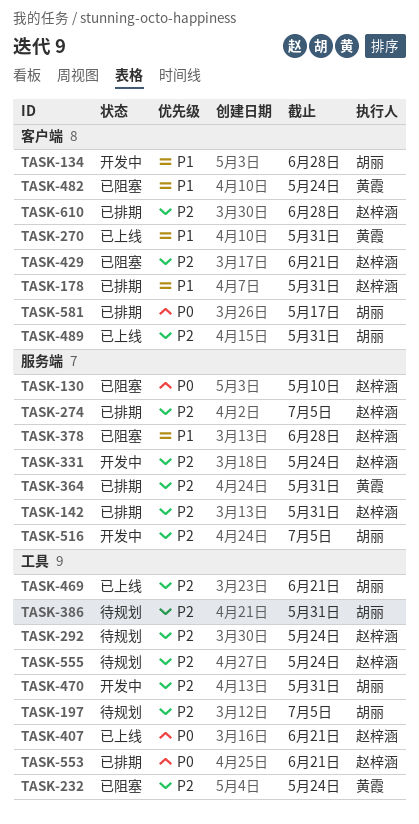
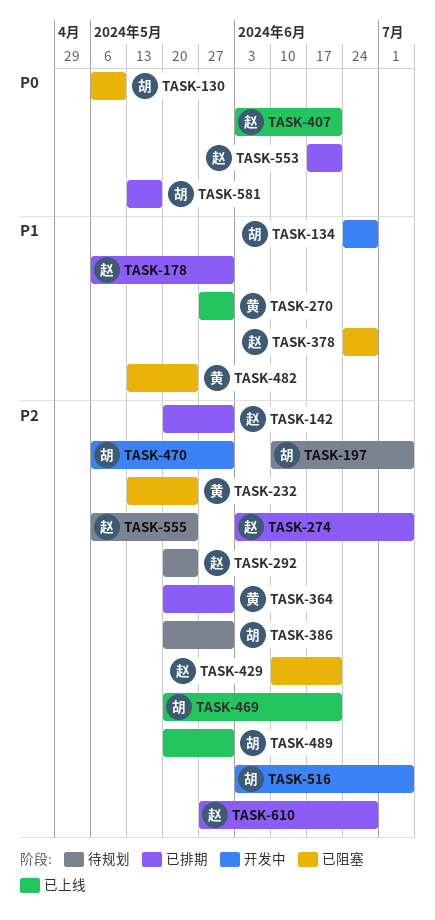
TASK-130, owner: 赵梓涵 -> 胡丽
TASK-331: present -> none

